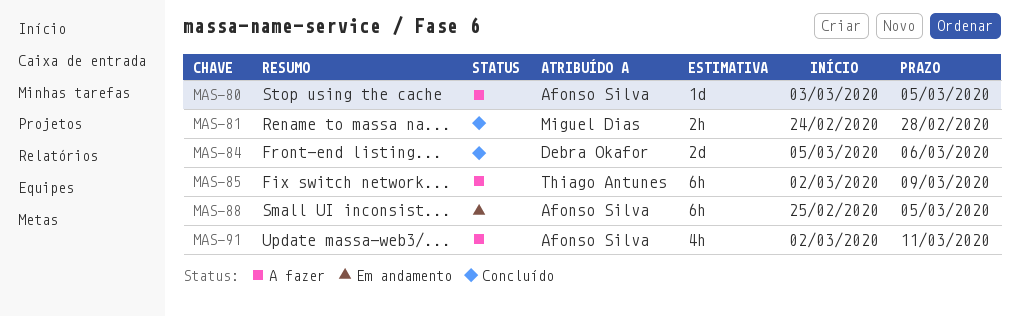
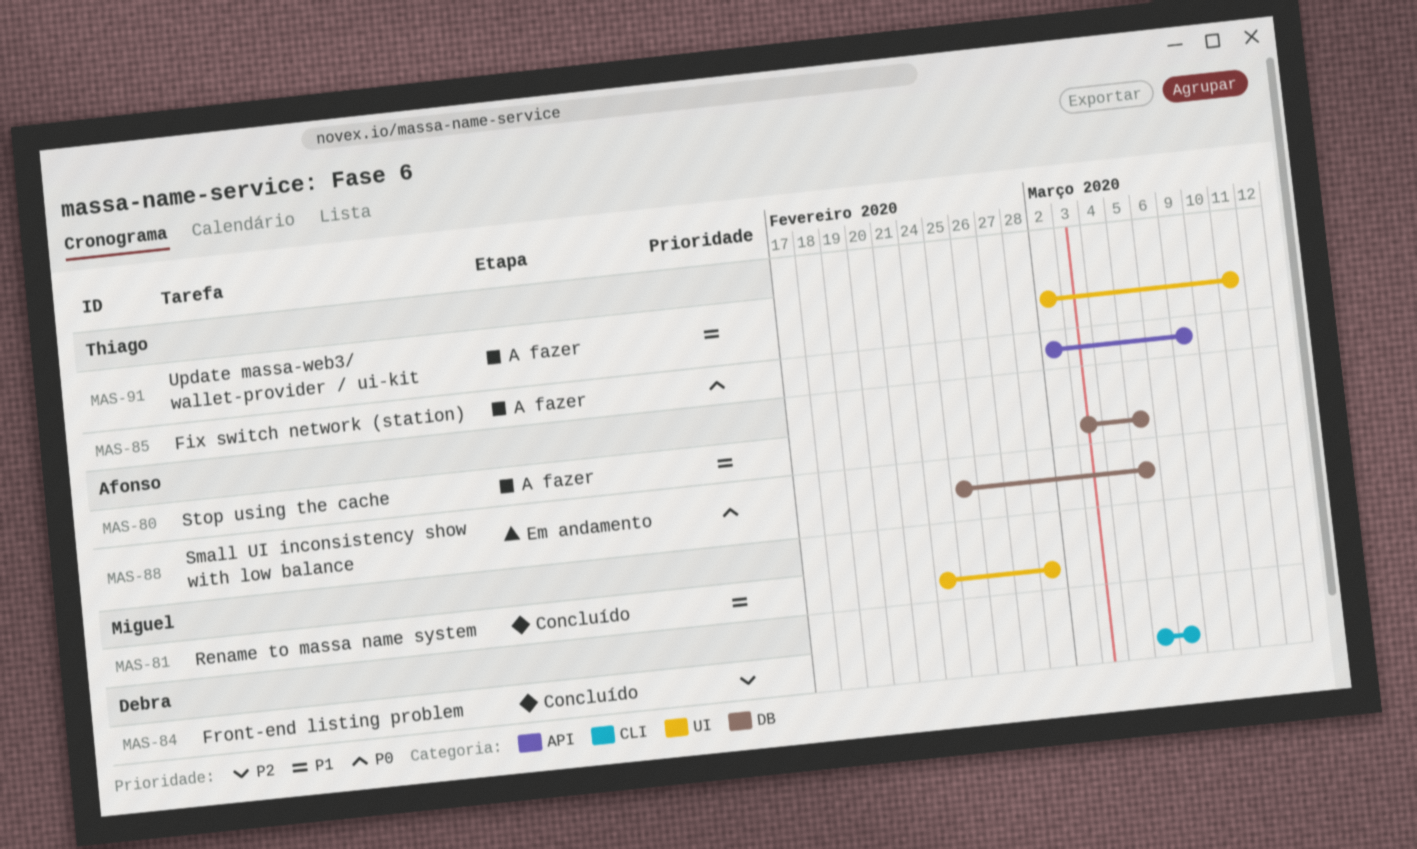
MAS-91, owner: Afonso Silva -> Thiago Antunes

